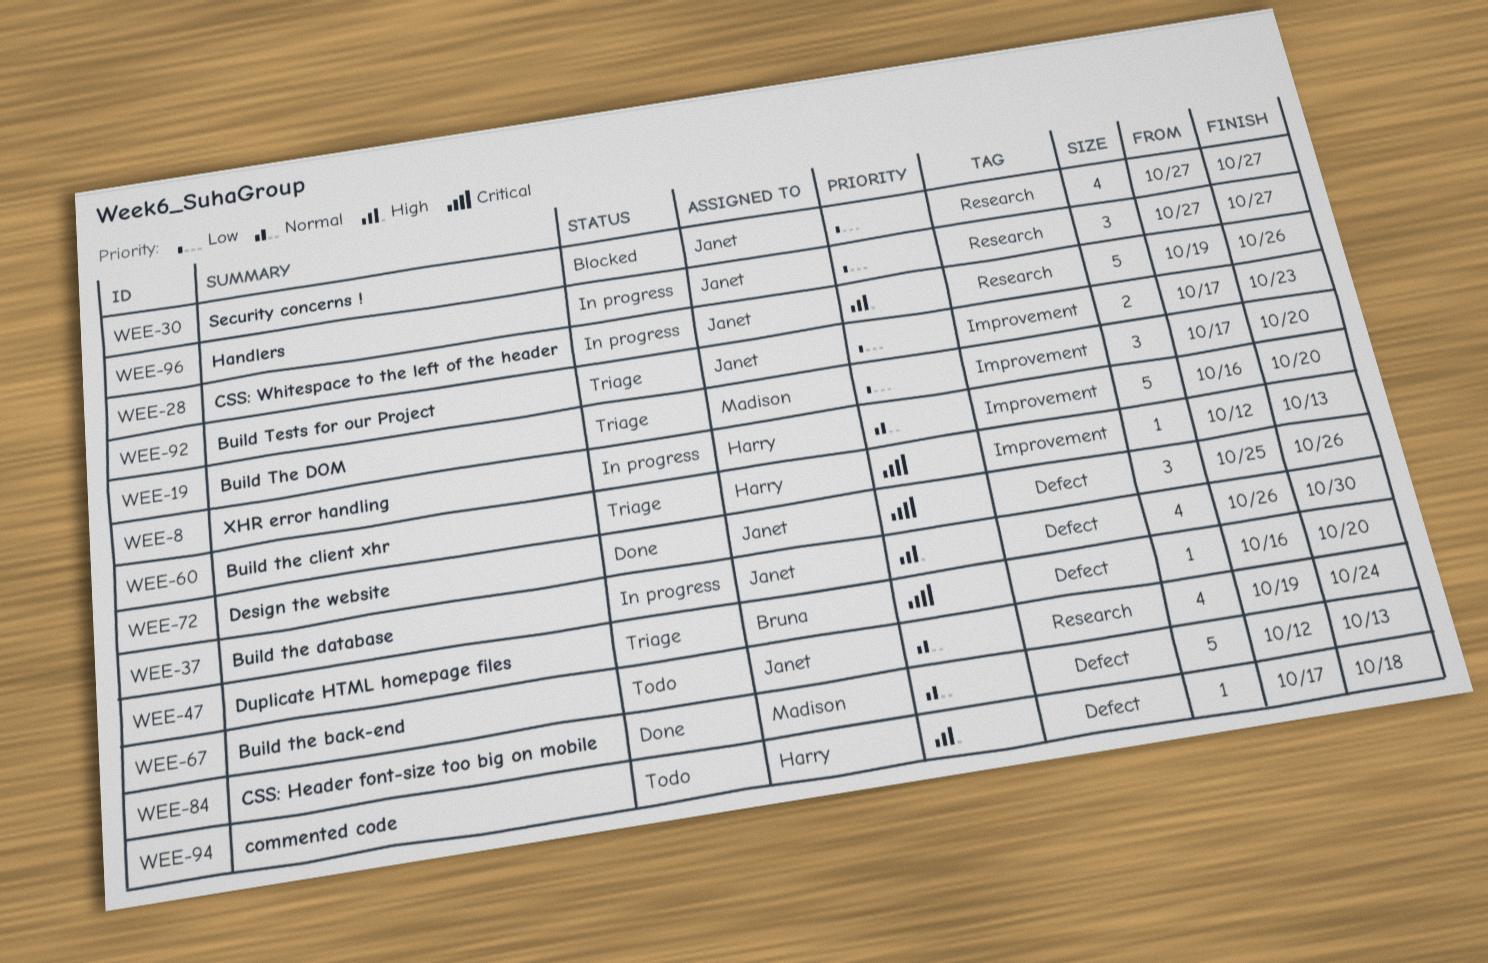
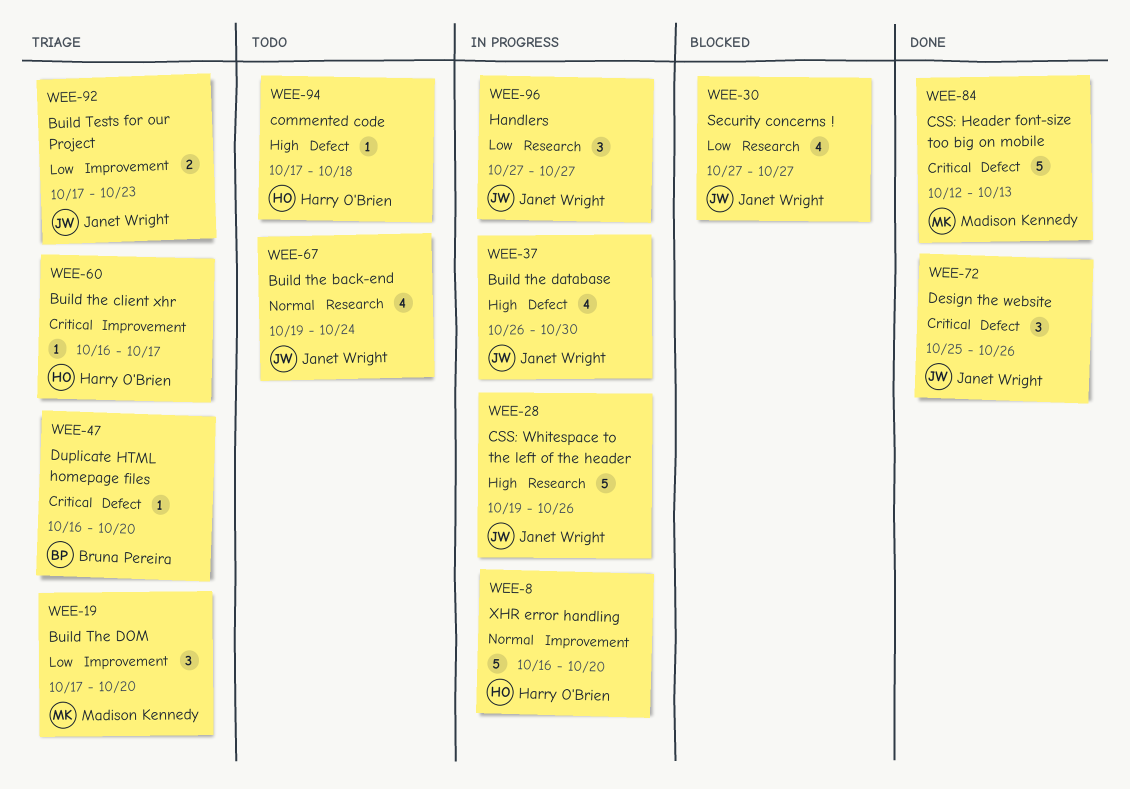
WEE-60, start: Oct 12 -> Oct 16
WEE-60, due: Oct 13 -> Oct 17
WEE-84, priority: Normal -> Critical

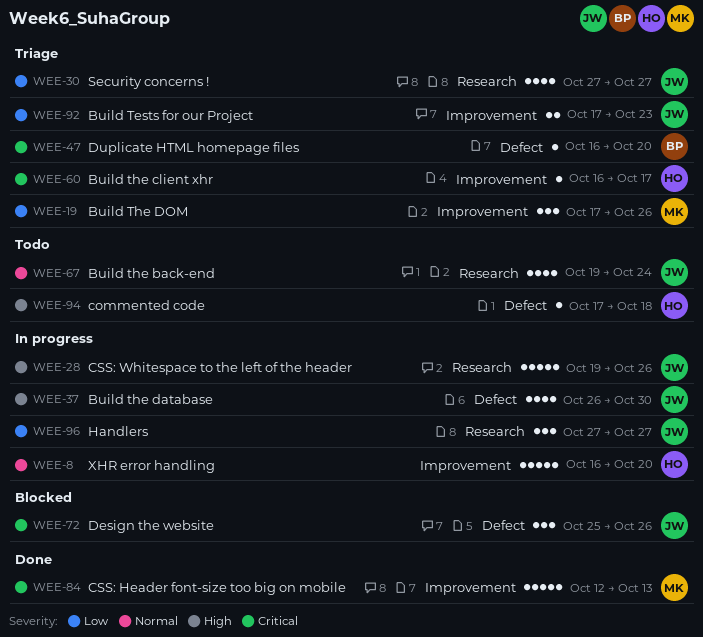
WEE-19, due: Oct 20 -> Oct 26
WEE-30, status: Blocked -> Triage
WEE-72, status: Done -> Blocked
WEE-84, label: Defect -> Improvement

